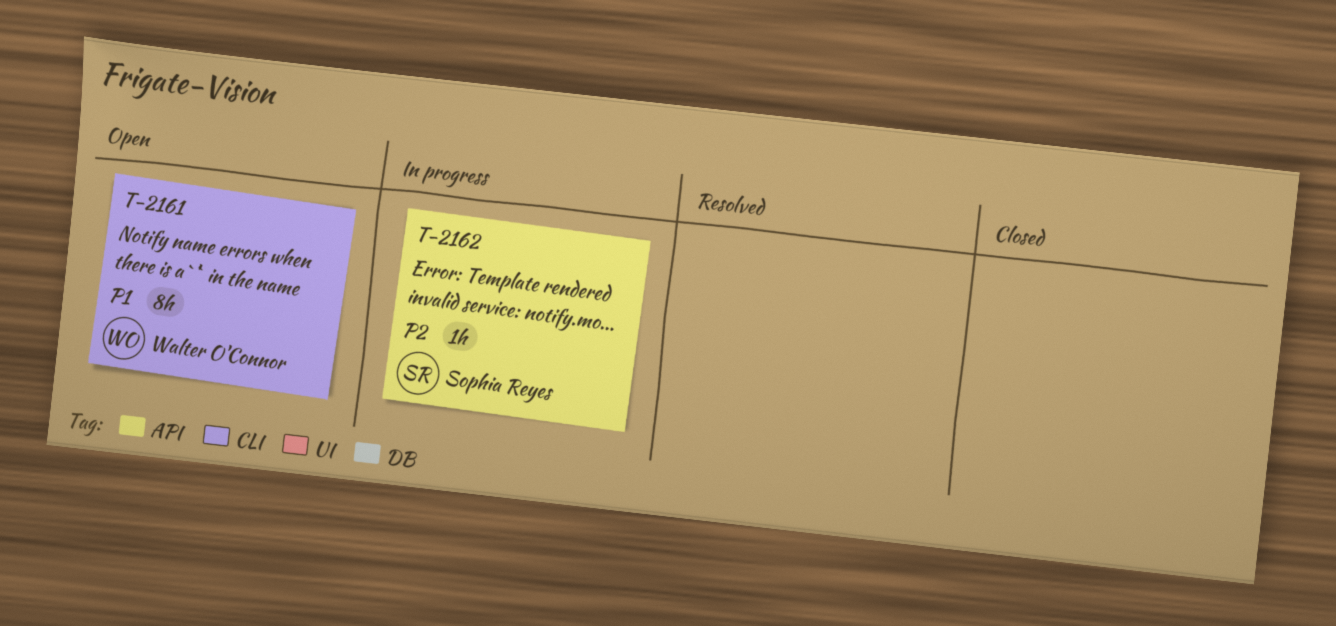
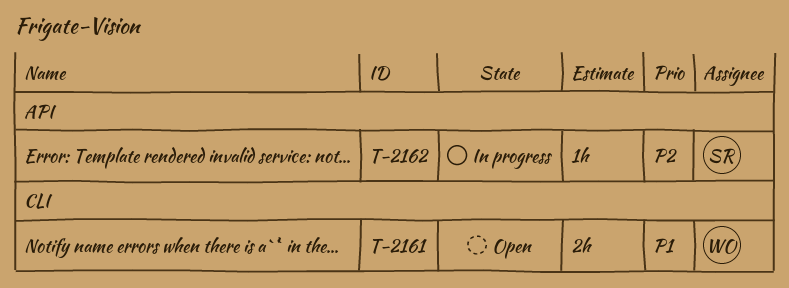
T-2161, estimate: 8h -> 2h

